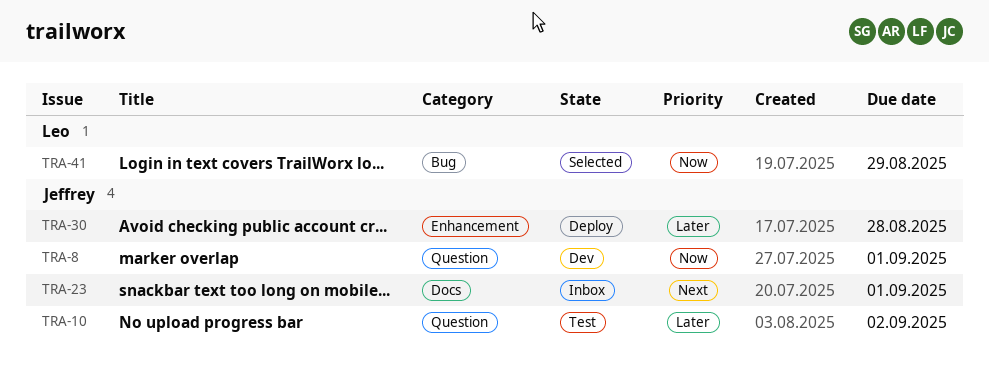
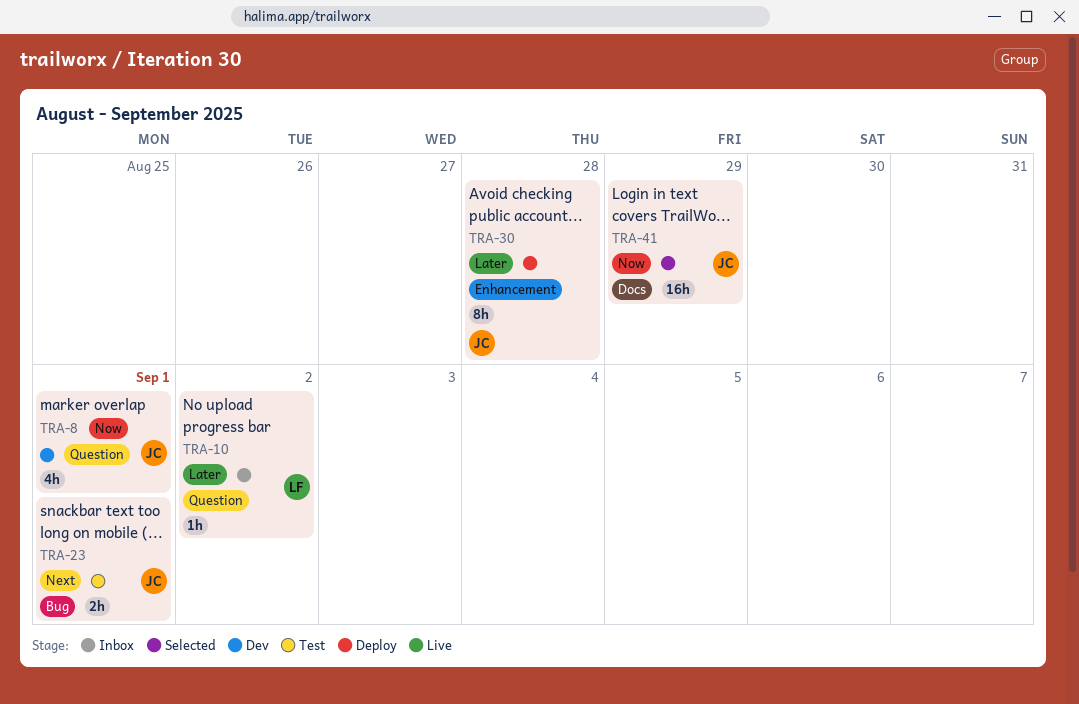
TRA-10, status: Test -> Inbox
TRA-10, owner: Jeffrey -> Leo
TRA-23, status: Inbox -> Test
TRA-23, label: Docs -> Bug
TRA-41, owner: Leo -> Jeffrey
TRA-41, label: Bug -> Docs

